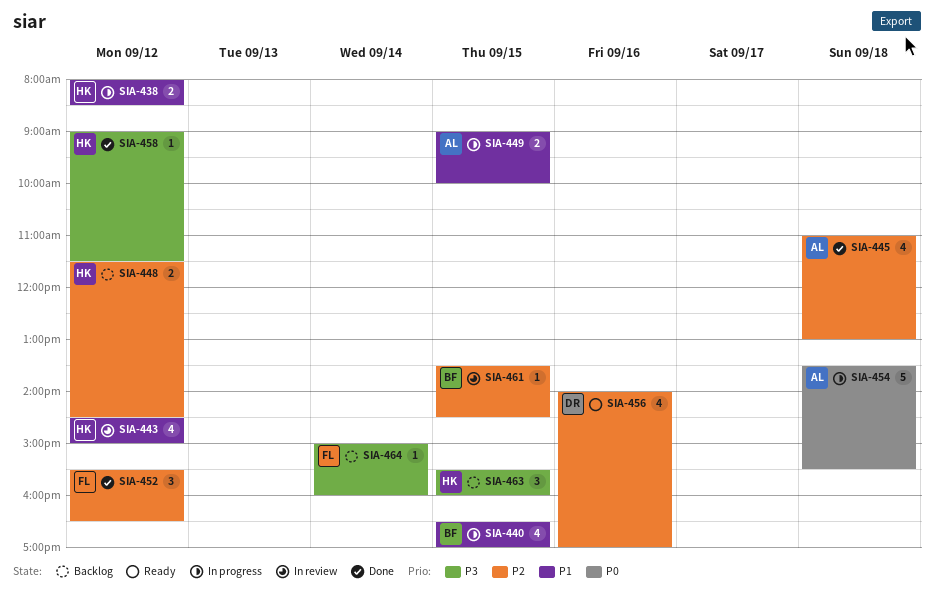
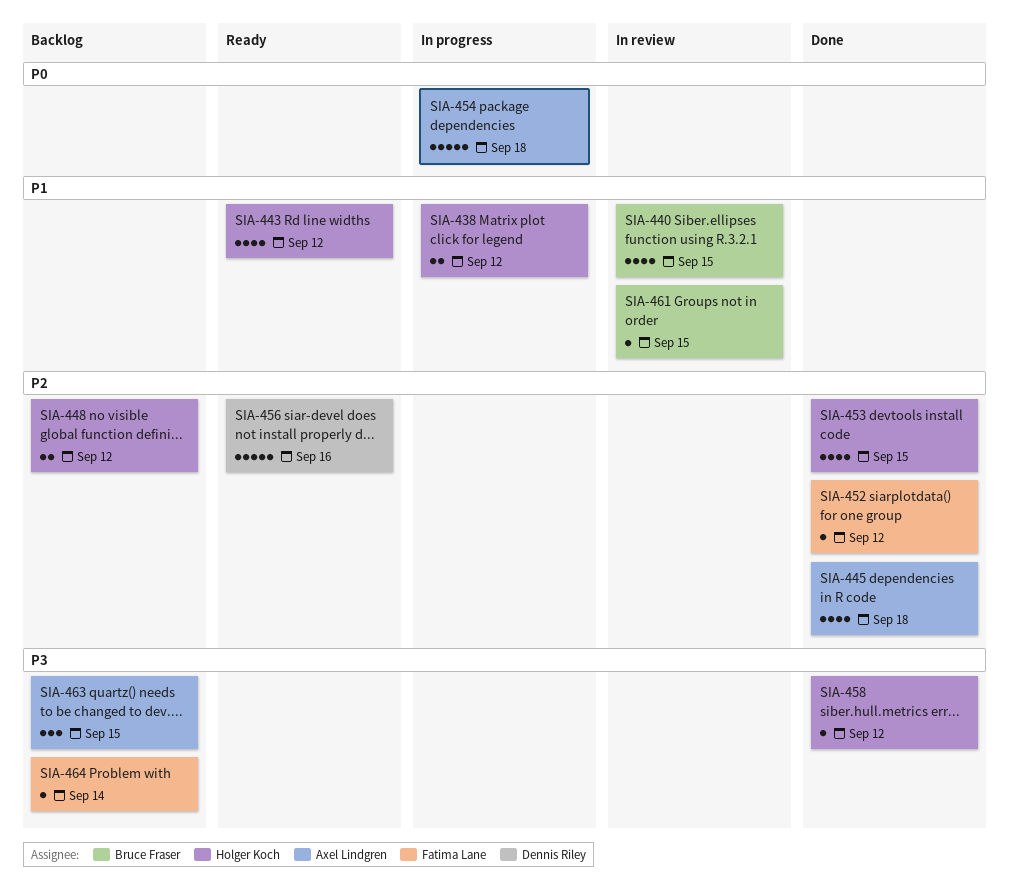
SIA-440, status: In progress -> In review
SIA-443, status: In review -> Ready
SIA-449: present -> none
SIA-452, estimate: 3 -> 1
SIA-453: none -> present
SIA-456, estimate: 4 -> 5
SIA-461, priority: P2 -> P1
SIA-463, owner: Holger Koch -> Axel Lindgren

